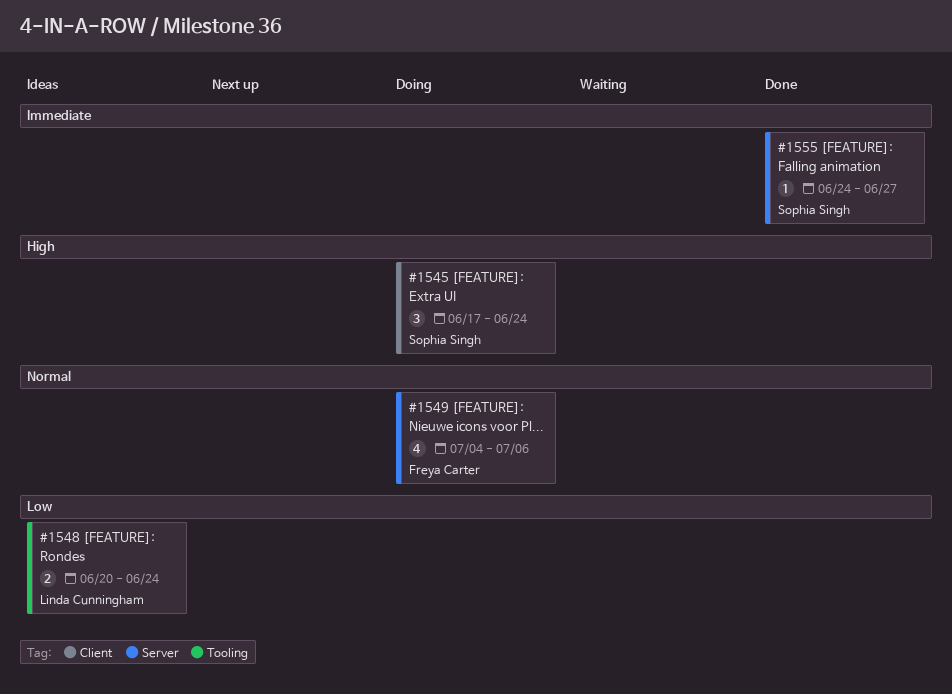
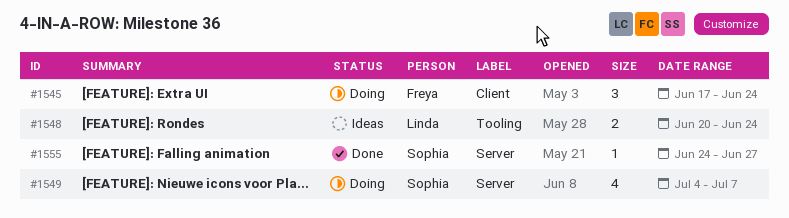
#1545, owner: Sophia Singh -> Freya Carter
#1549, owner: Freya Carter -> Sophia Singh
#1549, due: Jul 6 -> Jul 7

